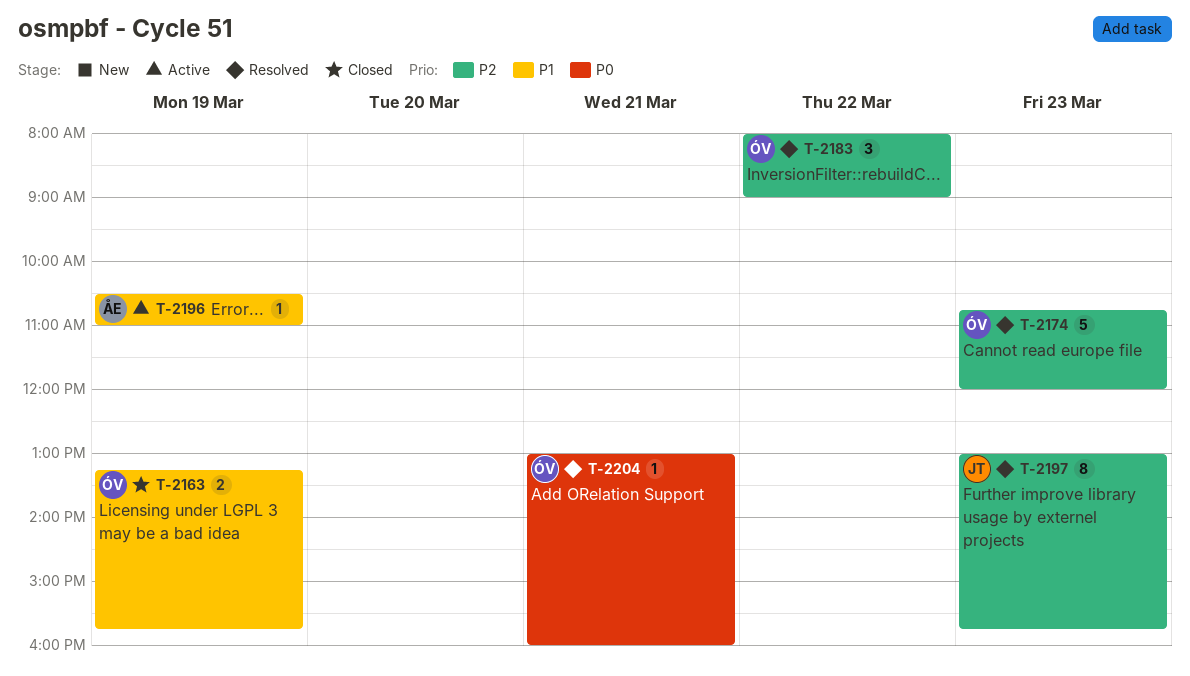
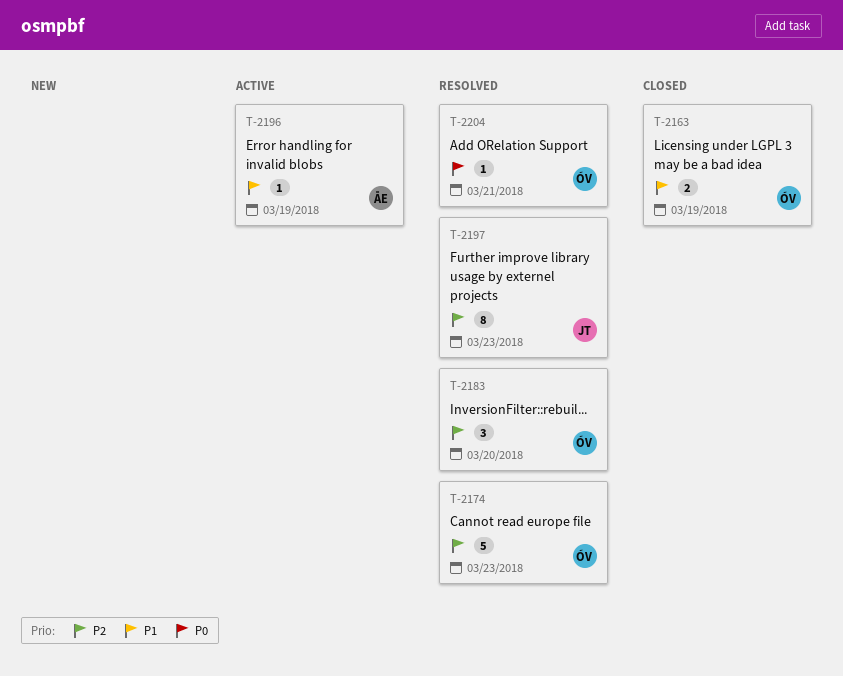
T-2183, day: Mar 22 -> Mar 20

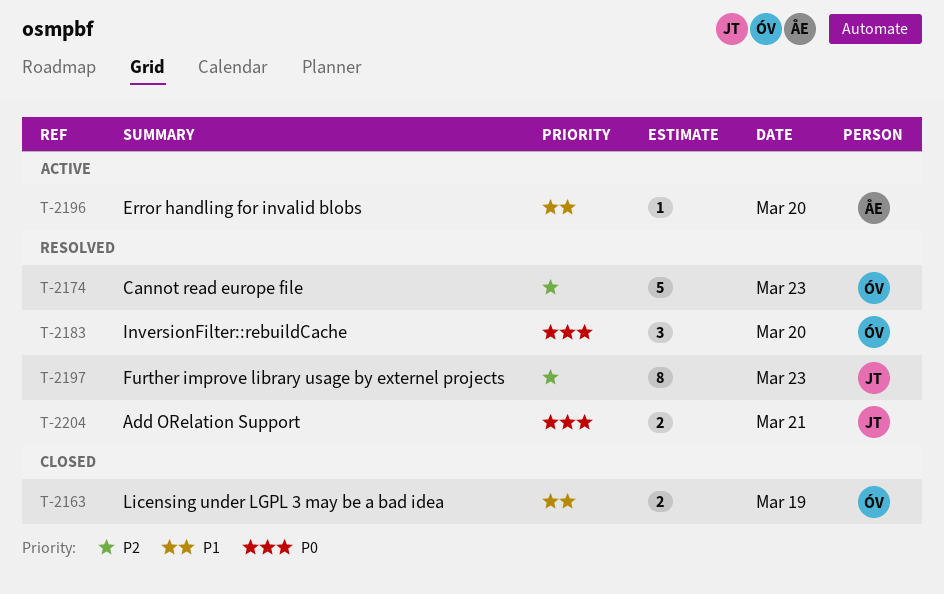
T-2183, priority: P2 -> P0
T-2196, day: Mar 19 -> Mar 20
T-2204, owner: ÓV -> JT
T-2204, estimate: 1 -> 2

